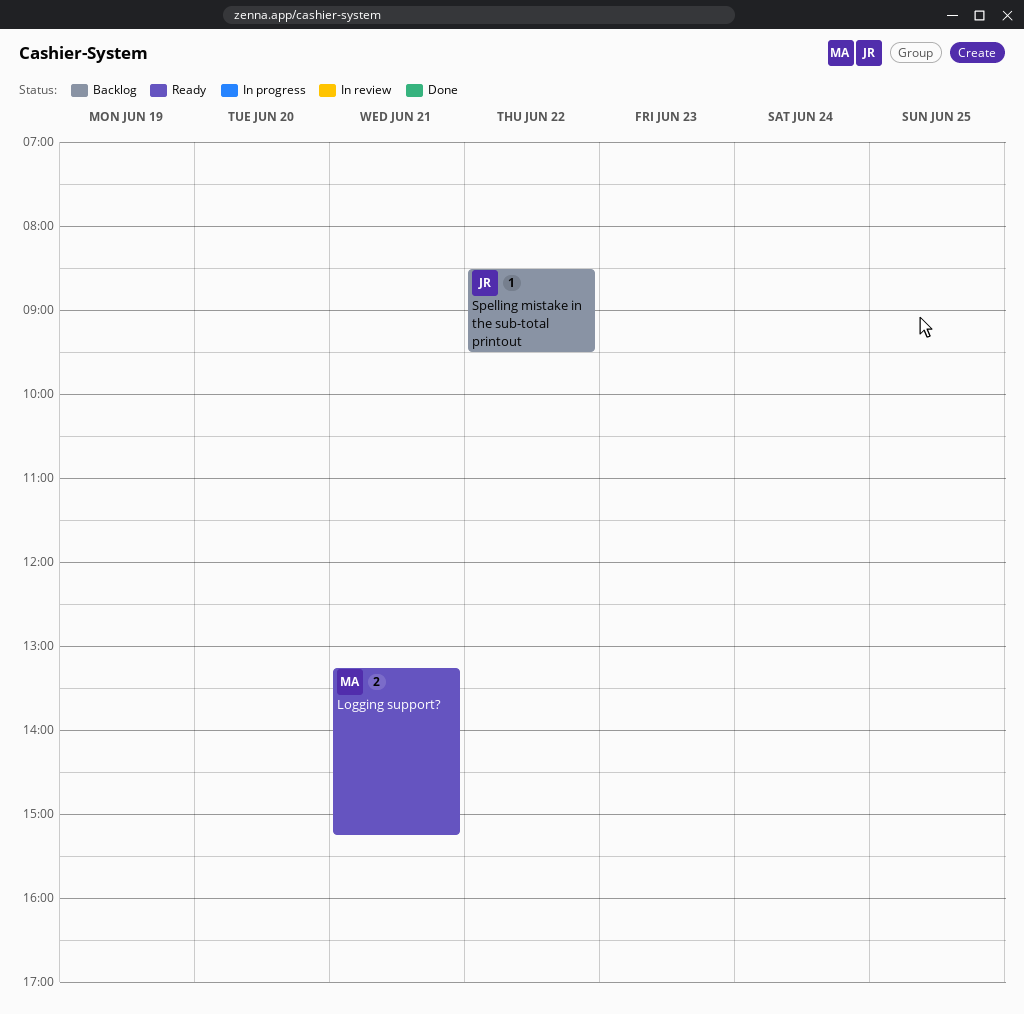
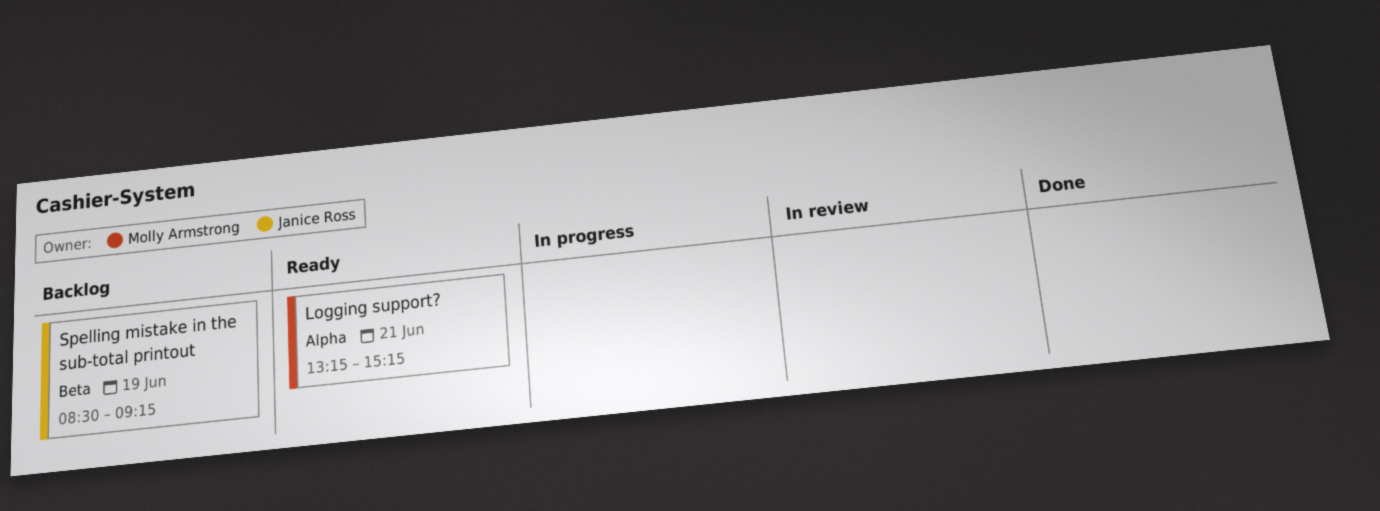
Spelling mistake in the sub-total printout, day: Jun 22 -> Jun 19
Spelling mistake in the sub-total printout, ends: 09:30 -> 09:15

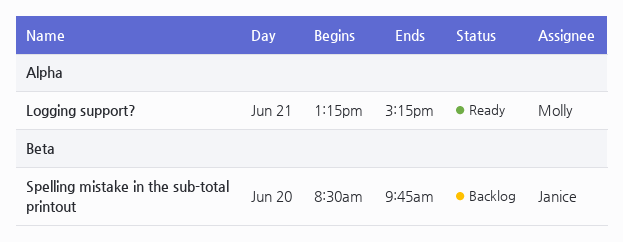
Spelling mistake in the sub-total printout, day: Jun 19 -> Jun 20
Spelling mistake in the sub-total printout, ends: 09:15 -> 09:45

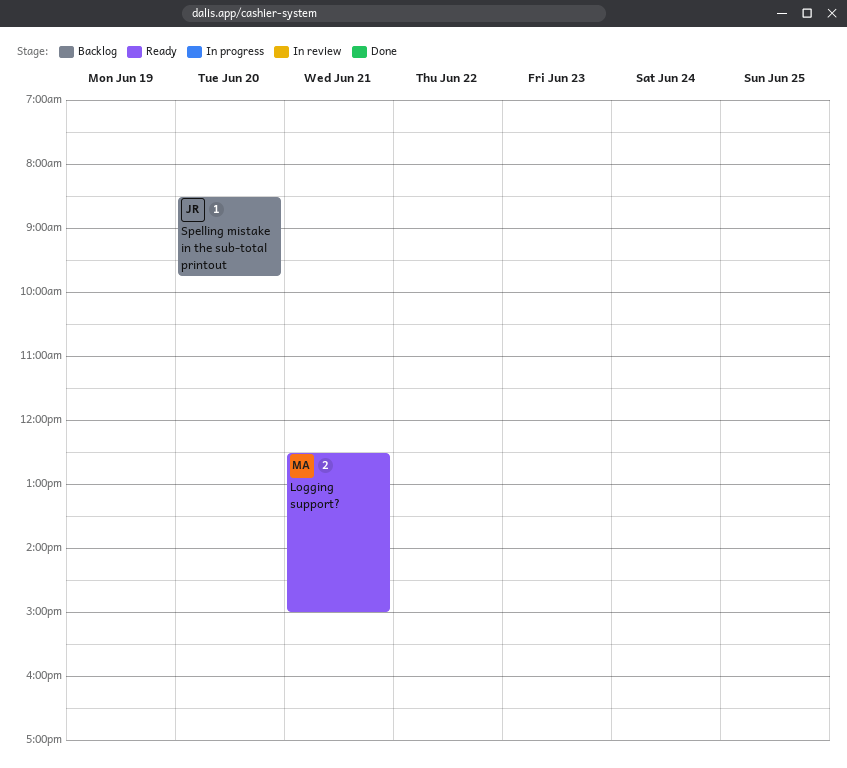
Logging support?, begins: 13:15 -> 12:30
Logging support?, ends: 15:15 -> 15:00

